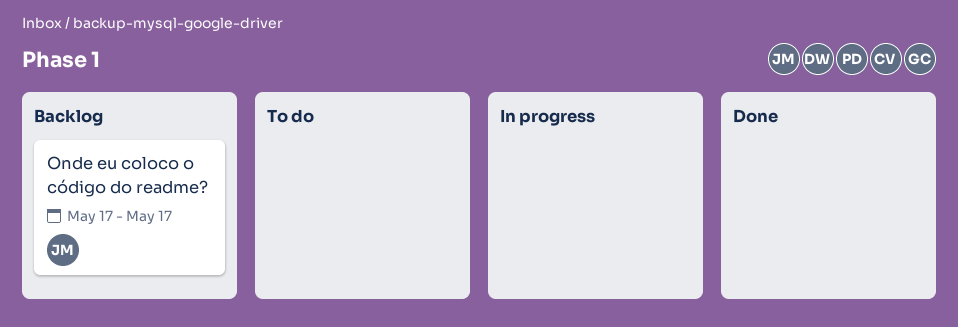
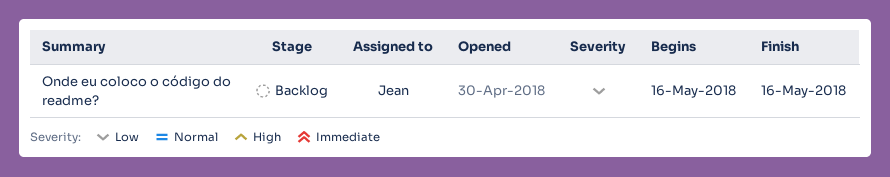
Onde eu coloco o código do readme?, start: May 17 -> May 16
Onde eu coloco o código do readme?, due: May 17 -> May 16

